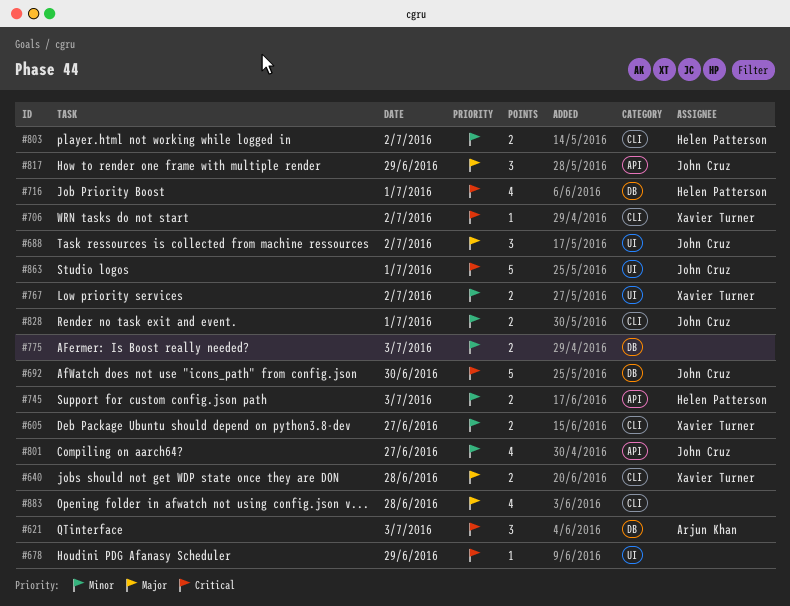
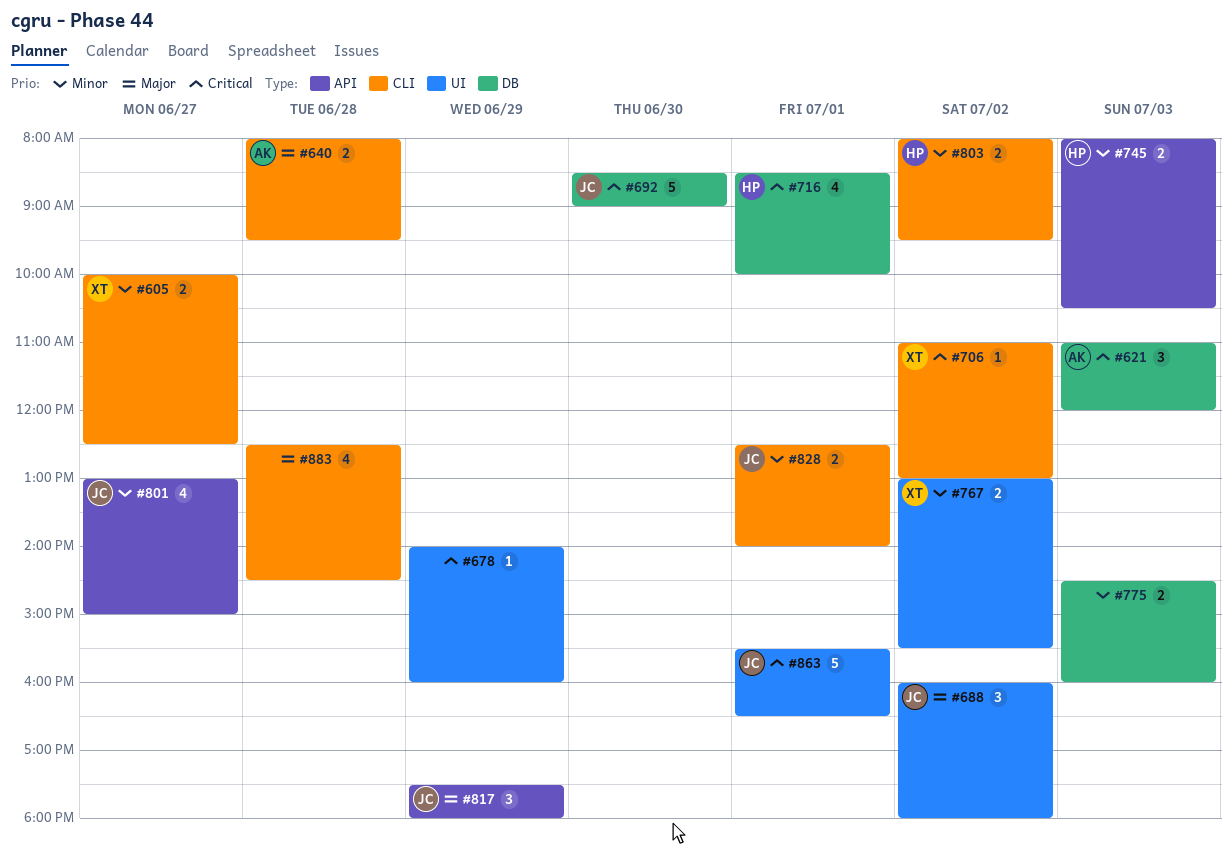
#640, owner: Xavier Turner -> Arjun Khan

